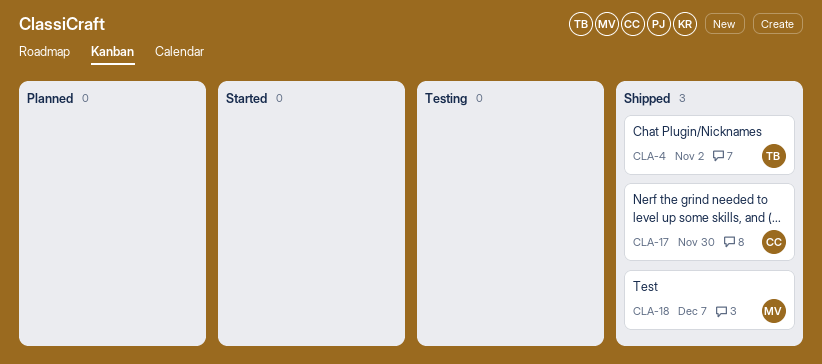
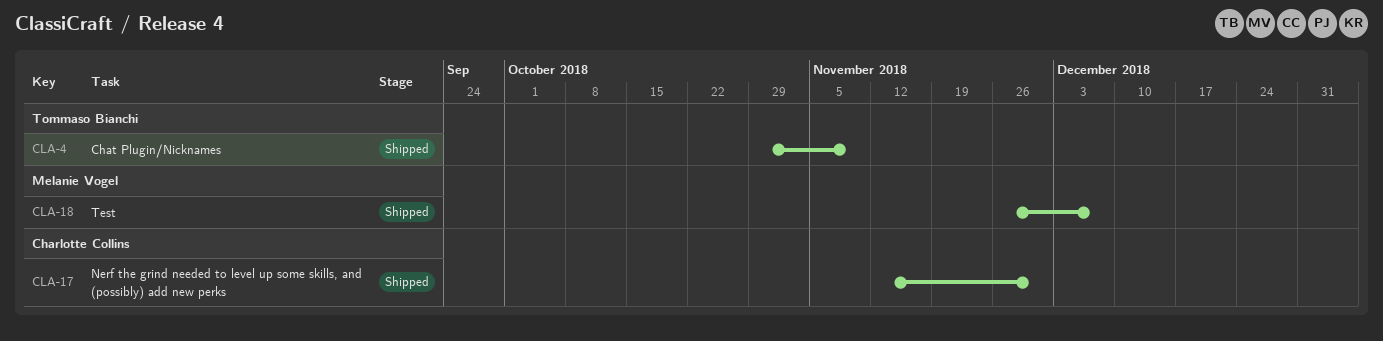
CLA-4, due: Nov 2 -> Nov 9

